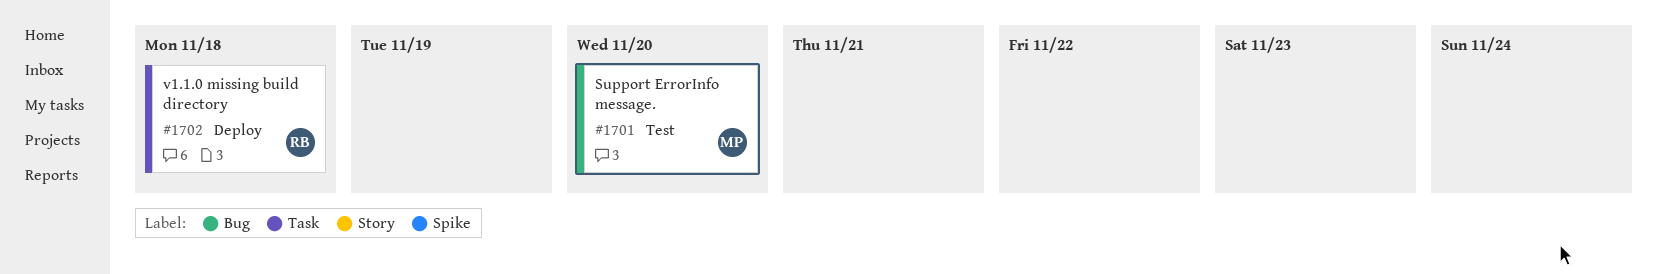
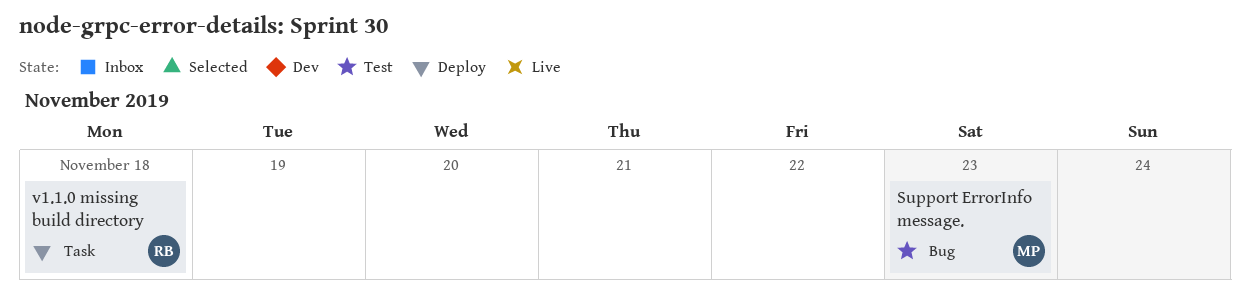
Support ErrorInfo message., due: Nov 20 -> Nov 23

